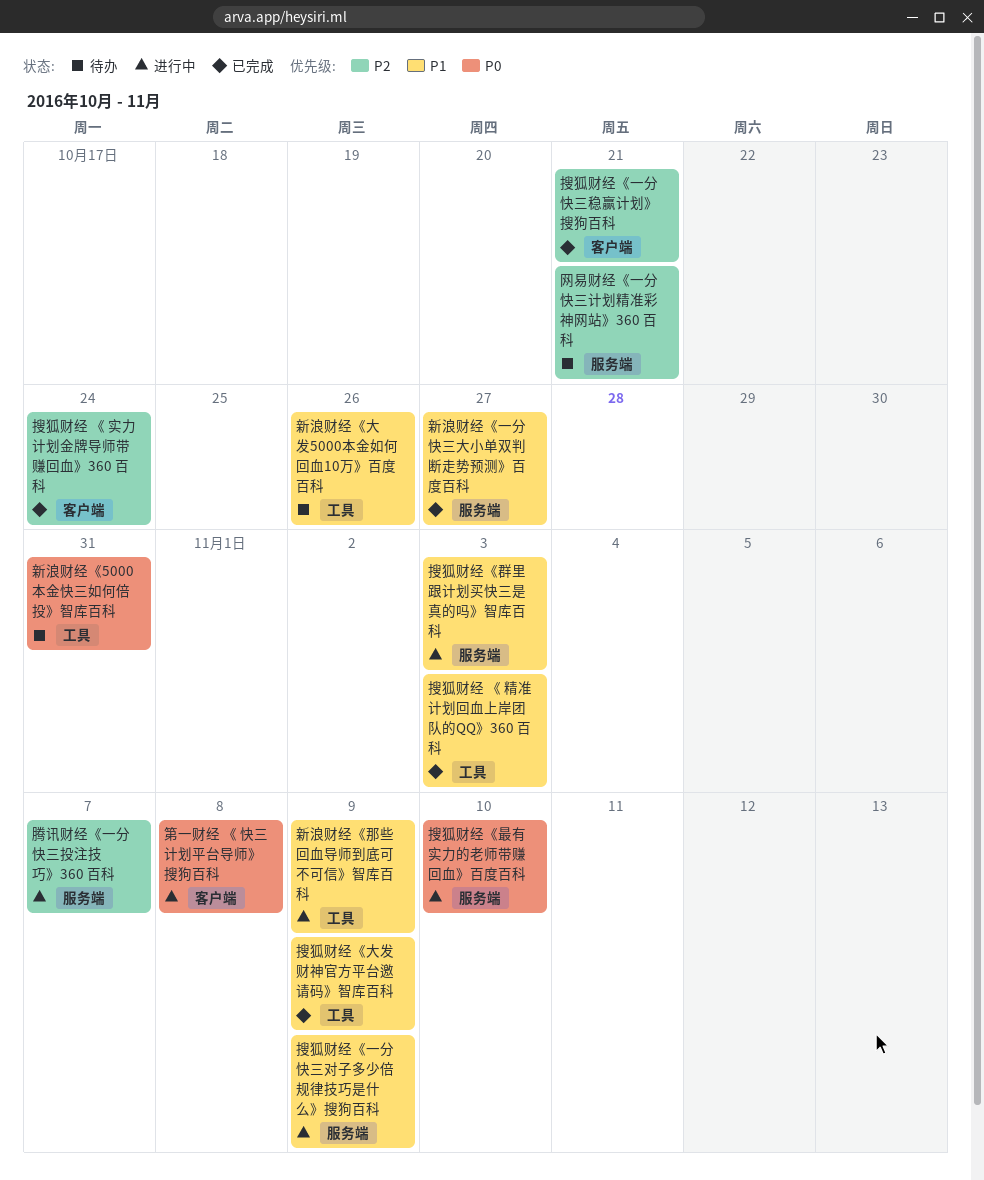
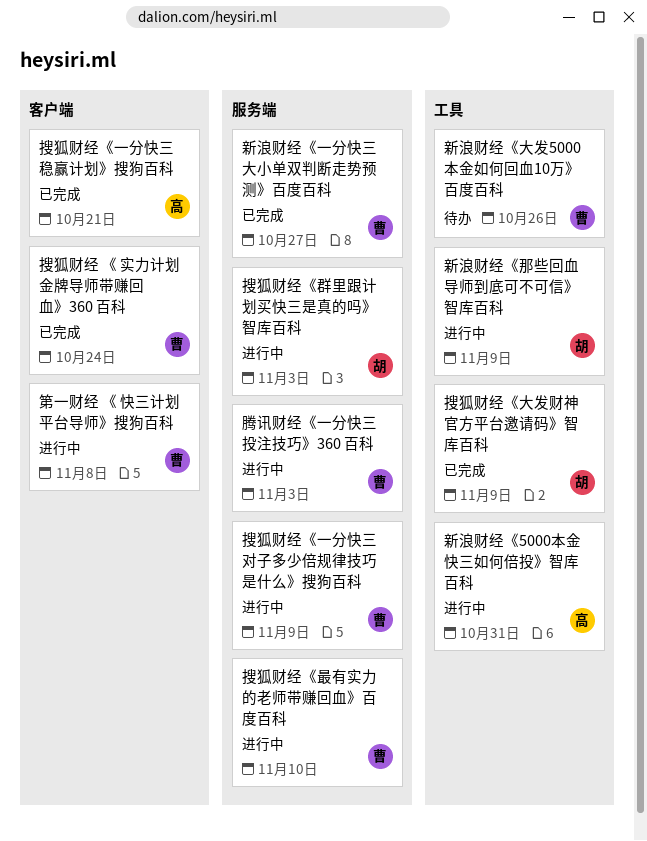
搜狐财经 《 精准计划回血上岸团队的QQ》360 百科: present -> none
新浪财经《5000本金快三如何倍投》智库百科, status: 待办 -> 进行中
网易财经《一分快三计划精准彩神网站》360 百科: present -> none
腾讯财经《一分快三投注技巧》360 百科, due: Nov 7 -> Nov 3

